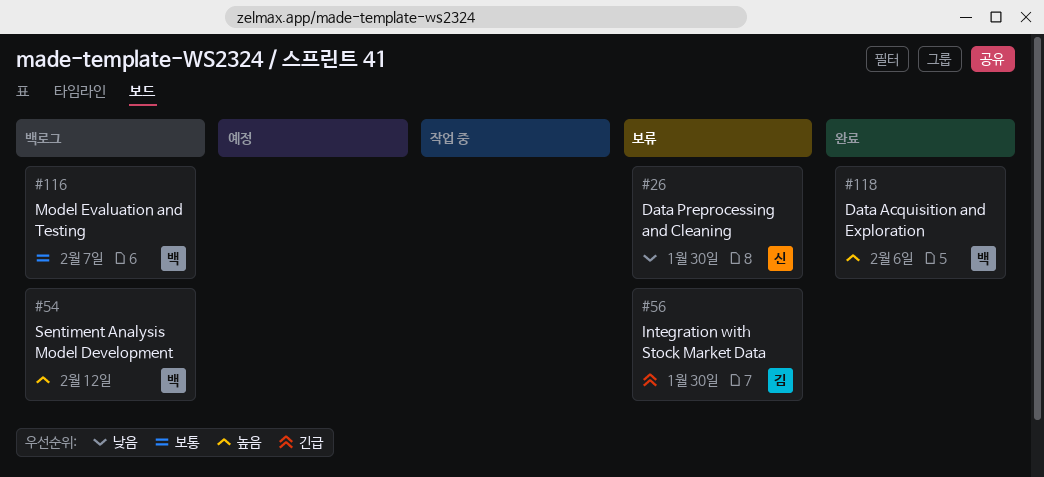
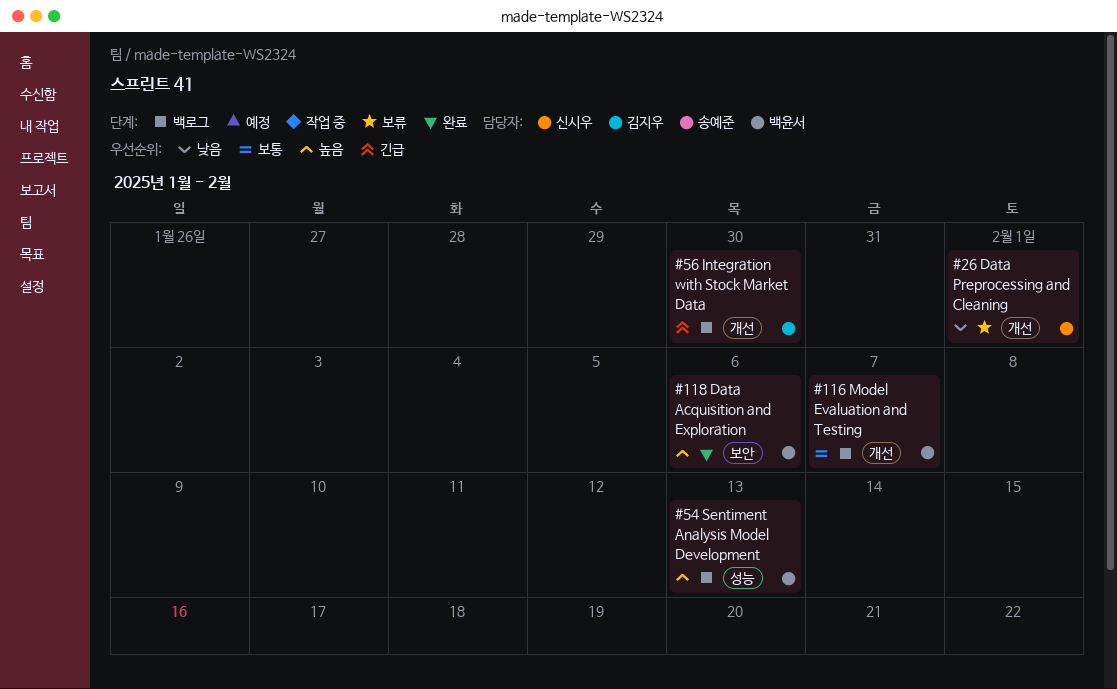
#26, due: Jan 30 -> Feb 1
#54, due: Feb 12 -> Feb 13
#56, status: 보류 -> 백로그

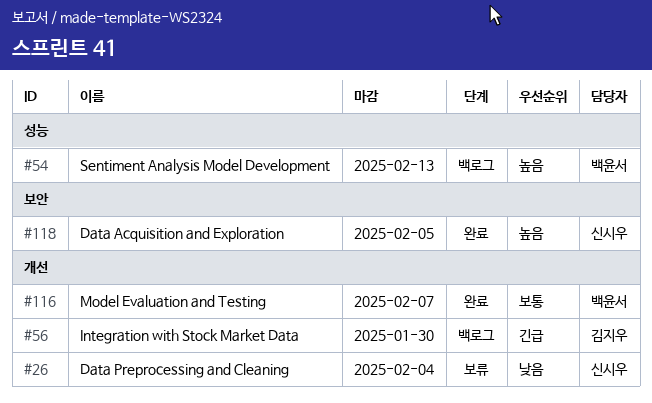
#26, due: Feb 1 -> Feb 4
#116, status: 백로그 -> 완료
#118, owner: 백윤서 -> 신시우
#118, due: Feb 6 -> Feb 5

